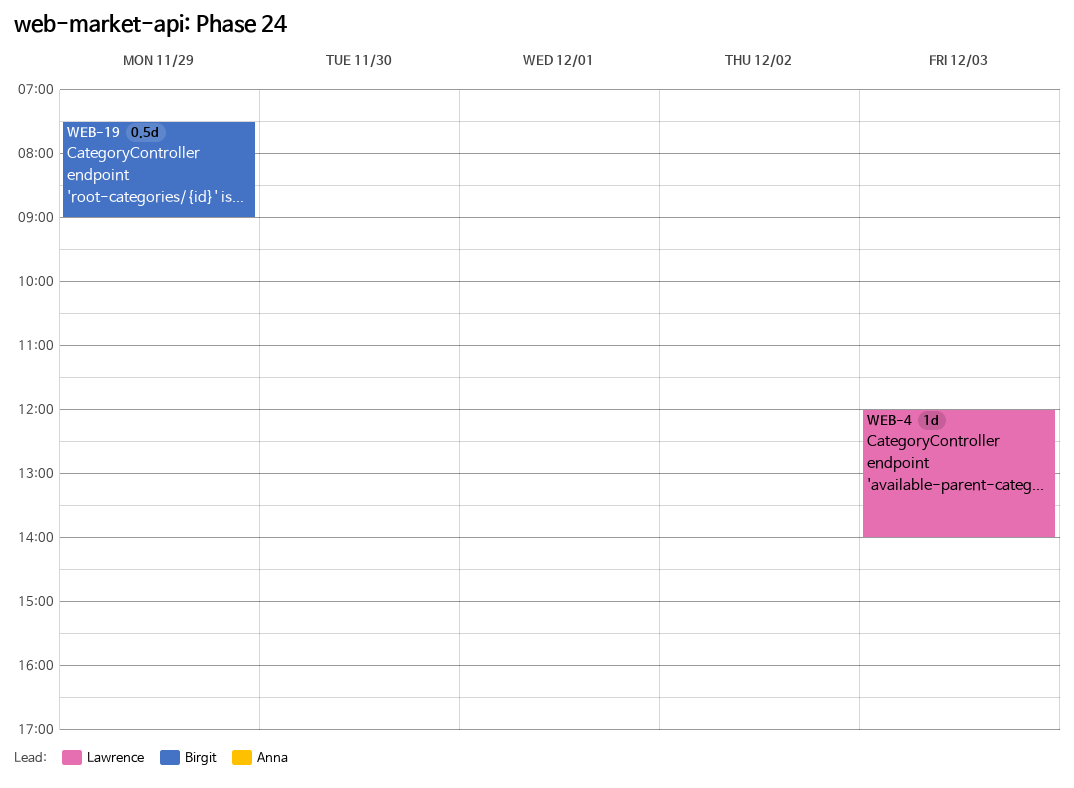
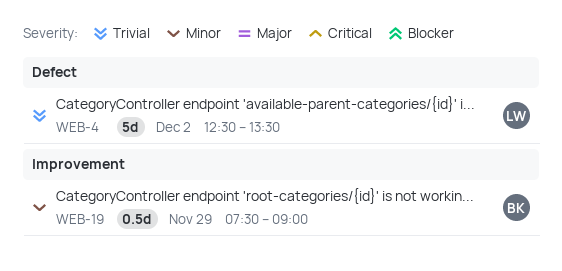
WEB-4, estimate: 1d -> 5d
WEB-4, day: Dec 3 -> Dec 2
WEB-4, begins: 12:00 -> 12:30
WEB-4, ends: 14:00 -> 13:30

